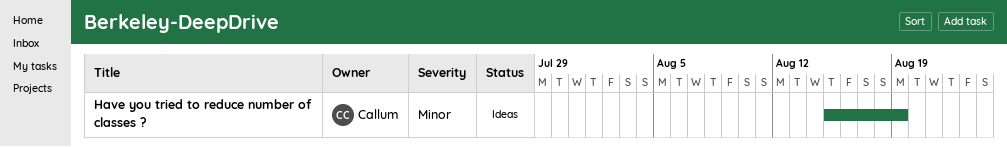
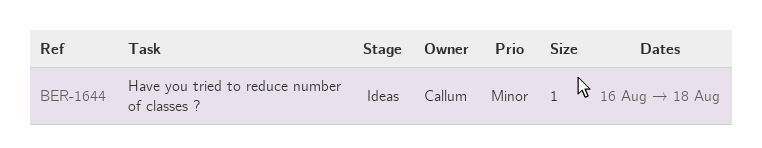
Have you tried to reduce number of classes ?, start: Aug 15 -> Aug 16
Have you tried to reduce number of classes ?, due: Aug 19 -> Aug 18

